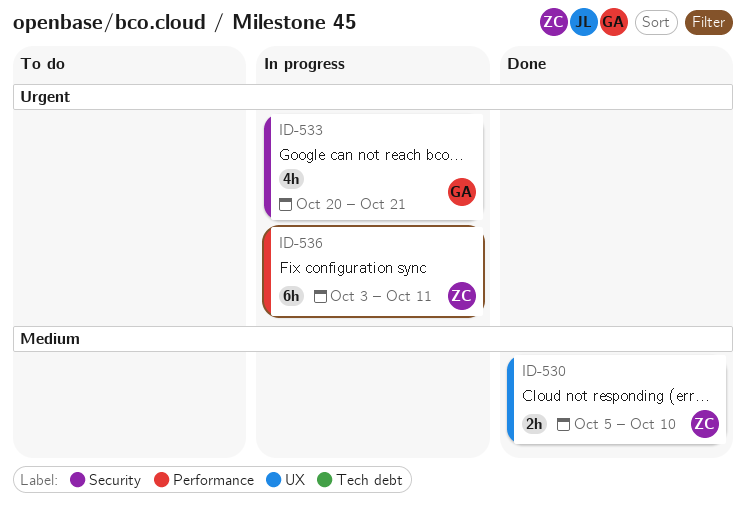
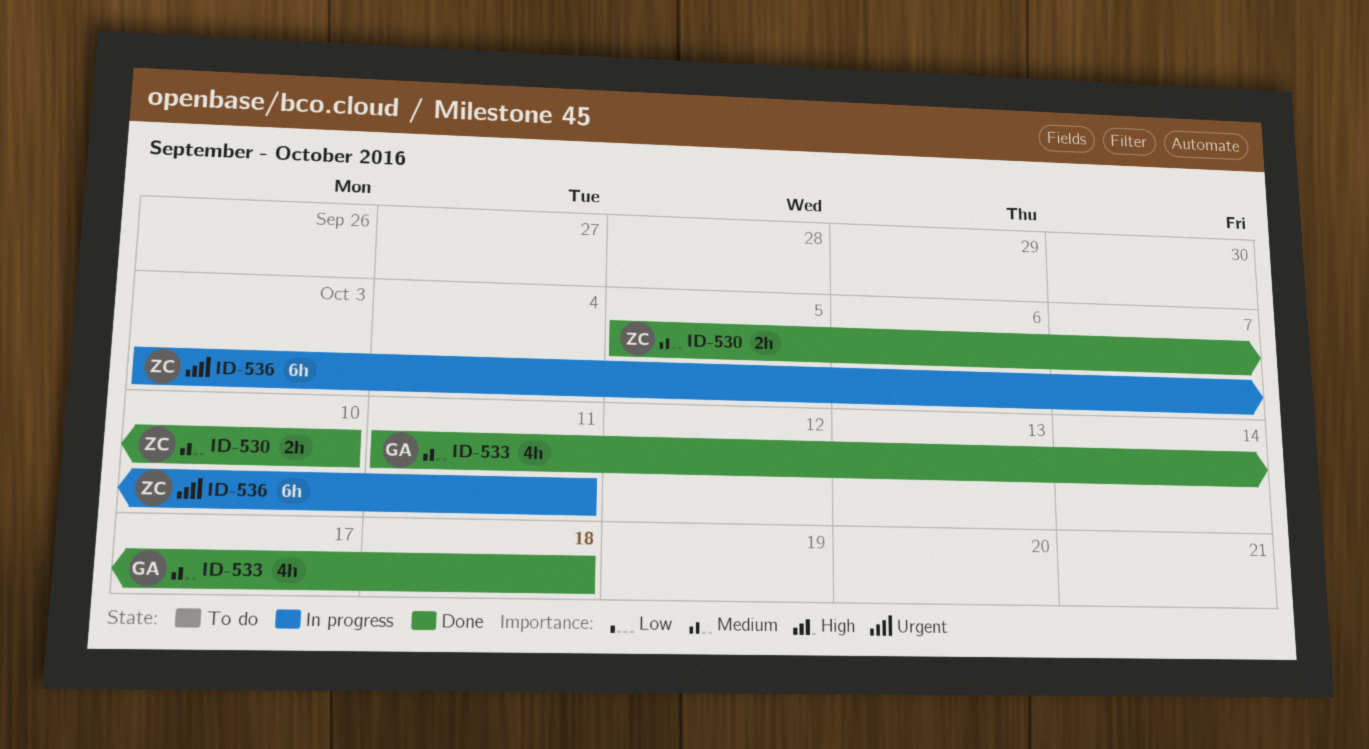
ID-533, status: In progress -> Done
ID-533, priority: Urgent -> Medium
ID-533, start: Oct 20 -> Oct 11
ID-533, due: Oct 21 -> Oct 18

